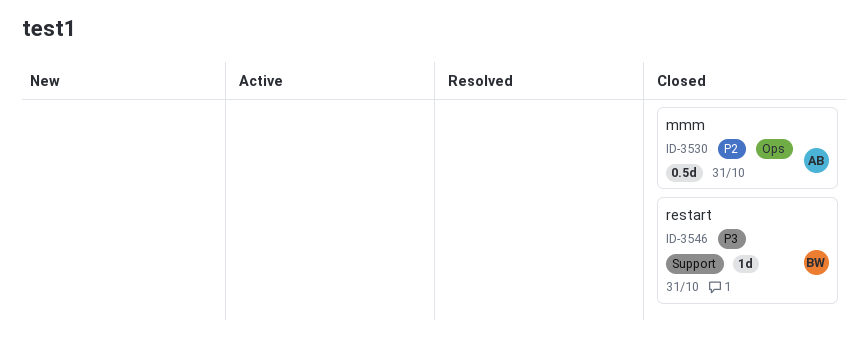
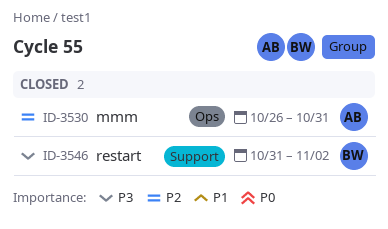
ID-3546, due: Oct 31 -> Nov 2

